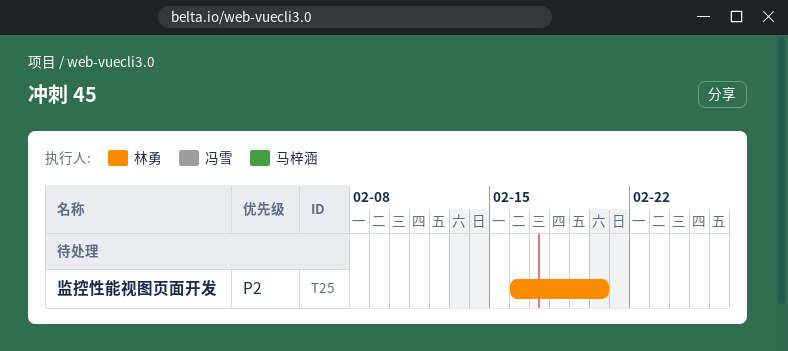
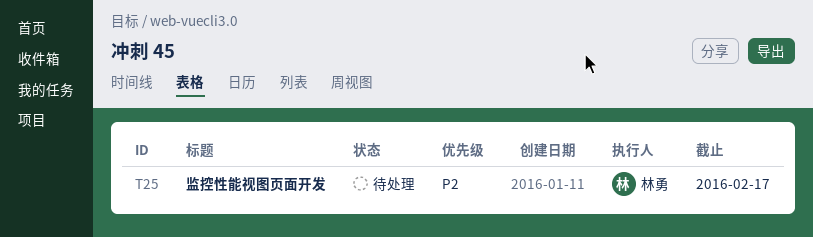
T25, due: Feb 20 -> Feb 17

